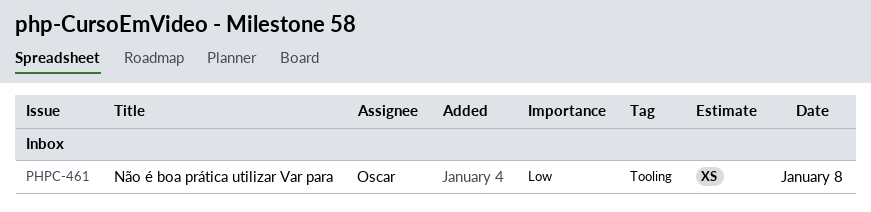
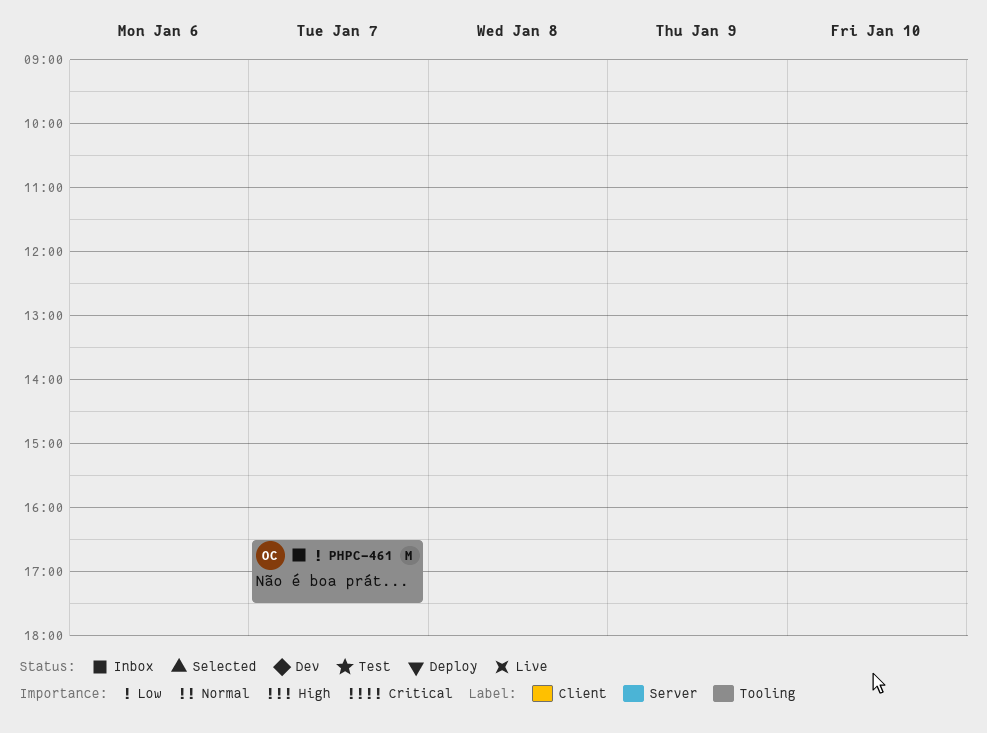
PHPC-461, estimate: XS -> M
PHPC-461, day: Jan 8 -> Jan 7

